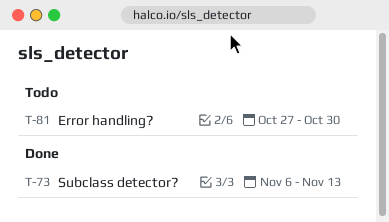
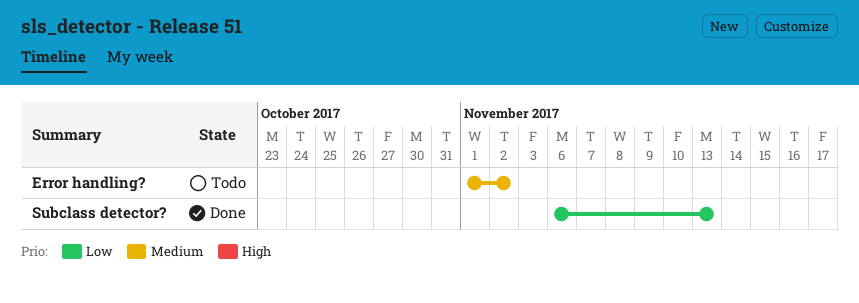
Error handling?, start: Oct 27 -> Nov 1
Error handling?, due: Oct 30 -> Nov 2

